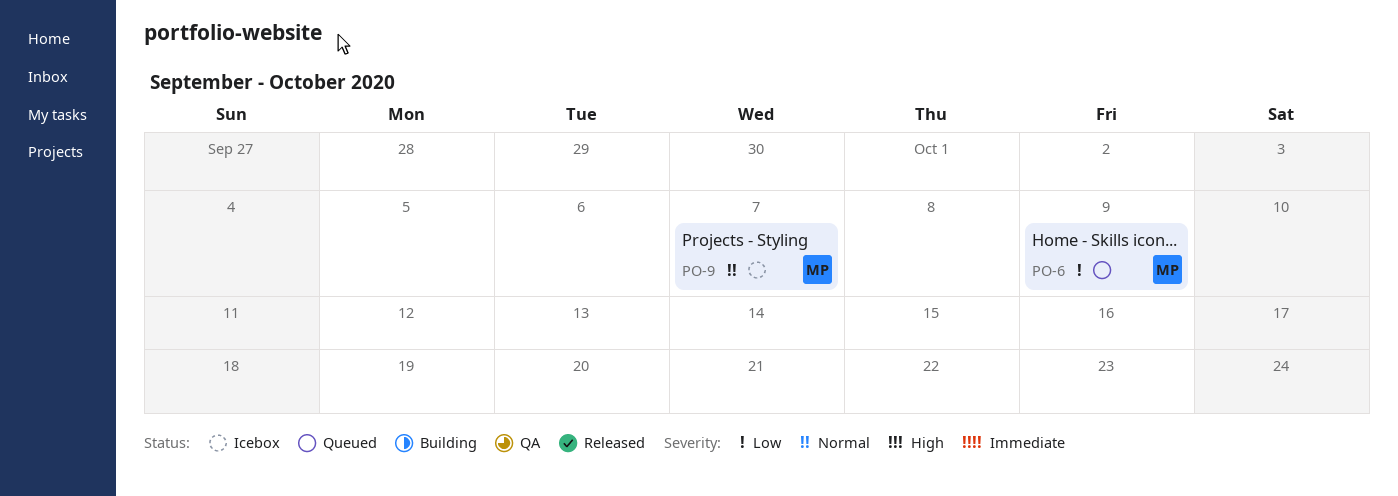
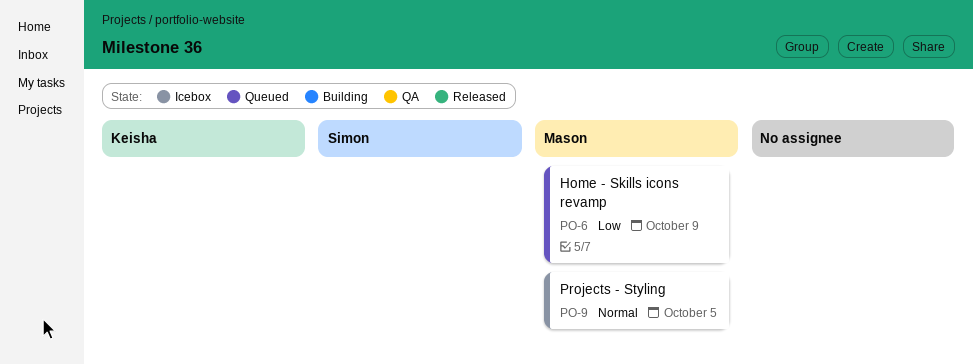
PO-9, due: Oct 7 -> Oct 5

